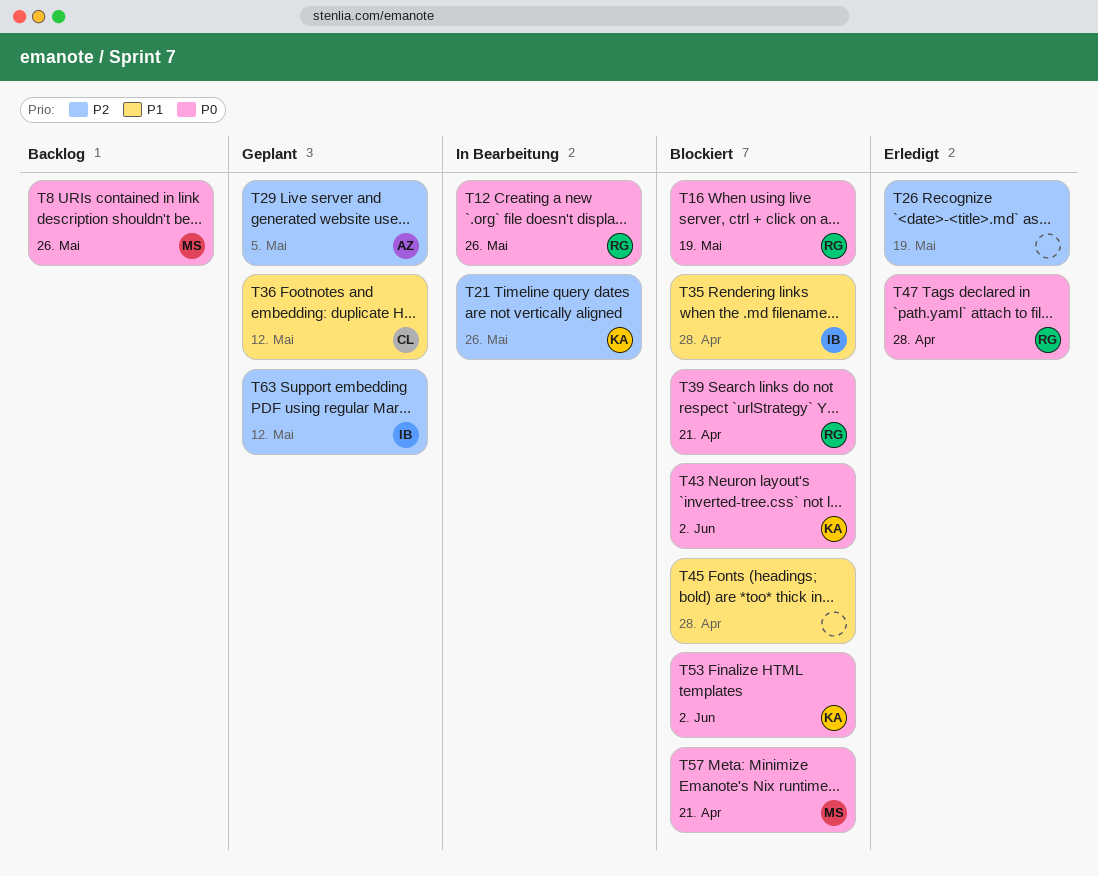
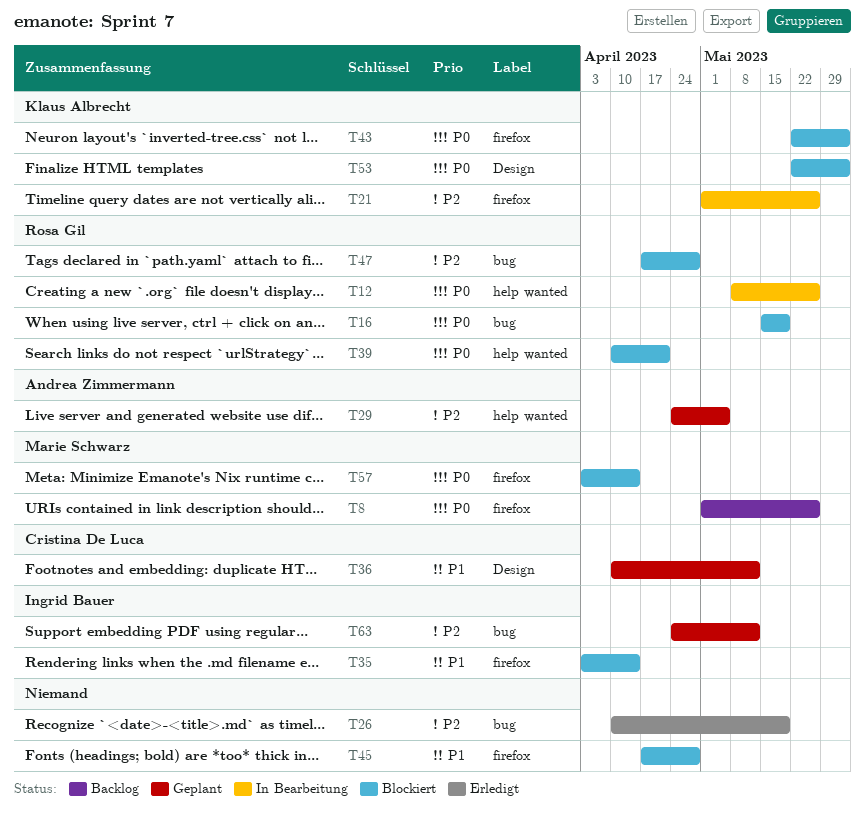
T35, due: Apr 28 -> Apr 14
T47, status: Erledigt -> Blockiert
T47, priority: P0 -> P2
T57, due: Apr 21 -> Apr 14

